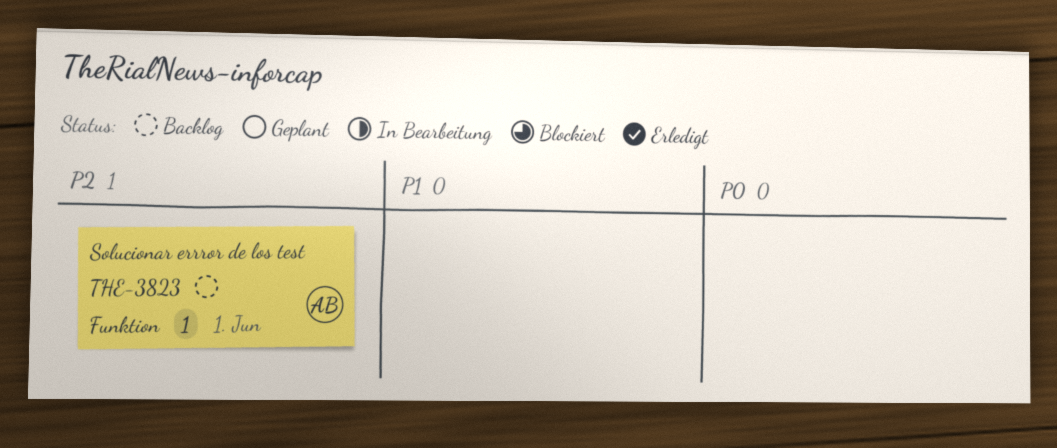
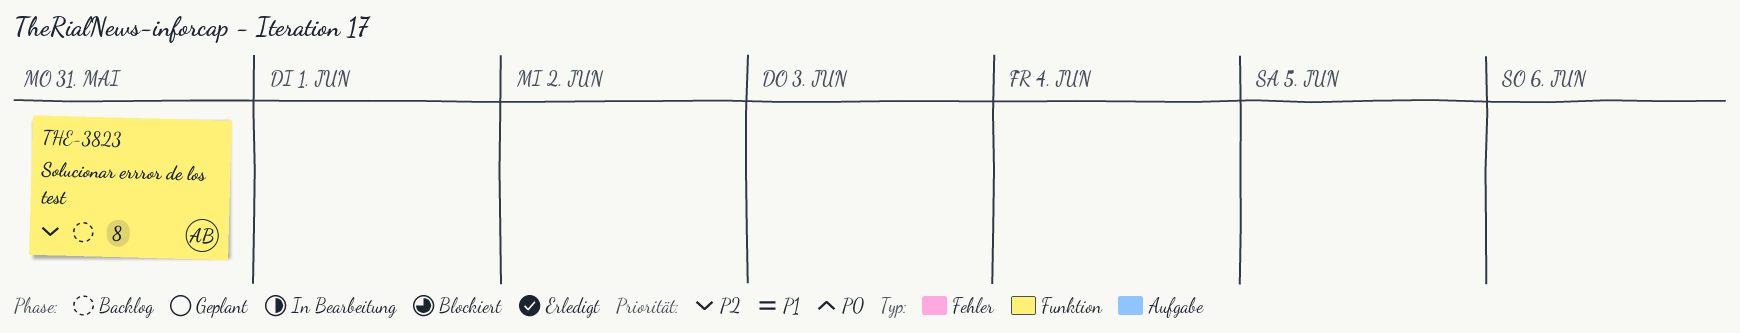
THE-3823, estimate: 1 -> 8
THE-3823, due: Jun 1 -> May 31

